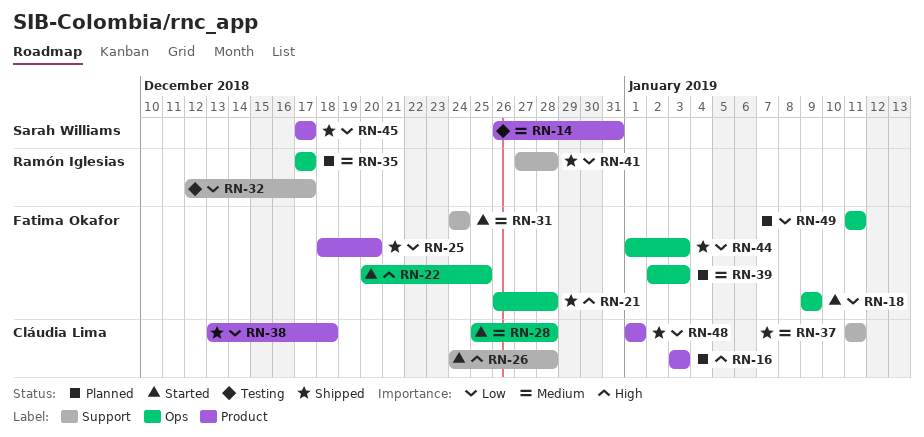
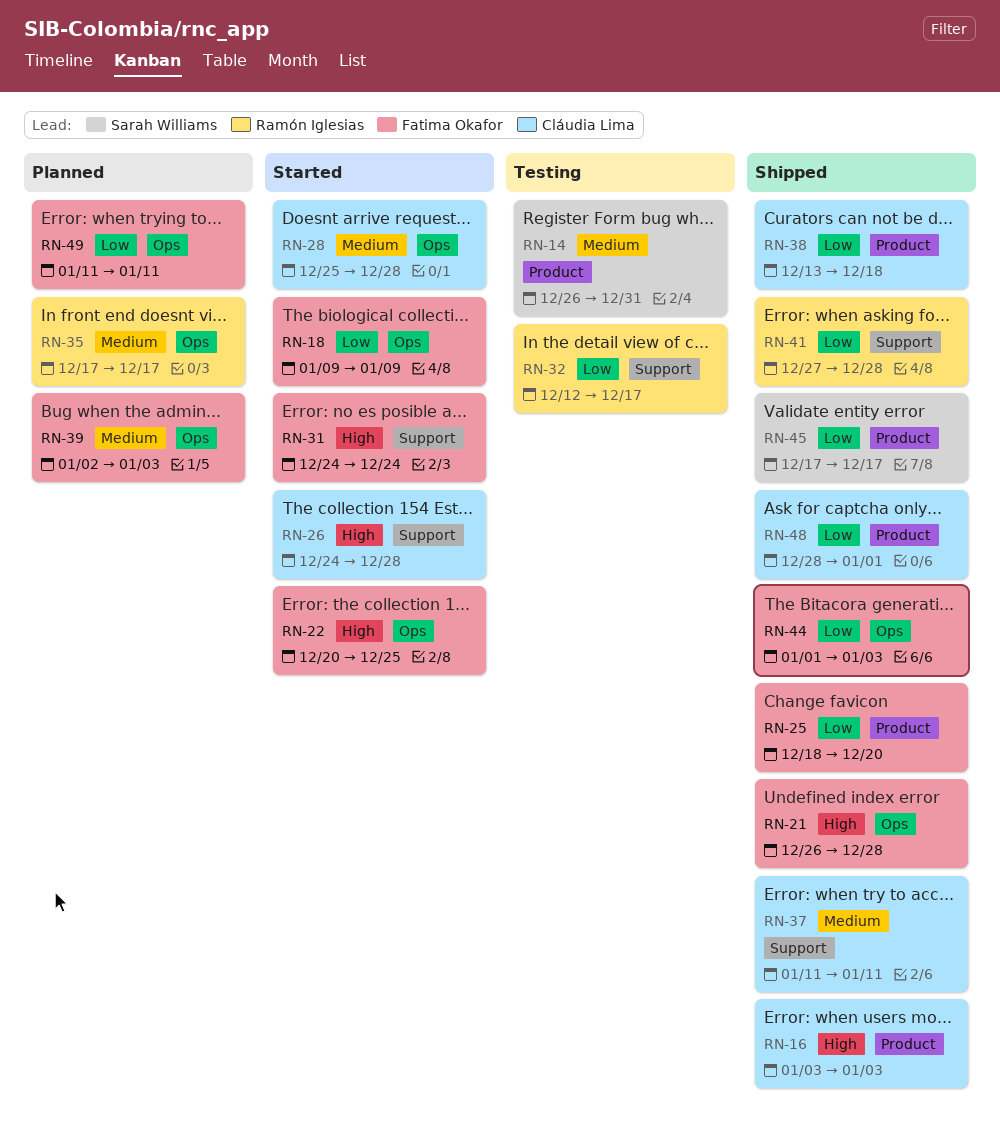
RN-16, status: Planned -> Shipped
RN-31, priority: Medium -> High
RN-48, start: Jan 1 -> Dec 28

